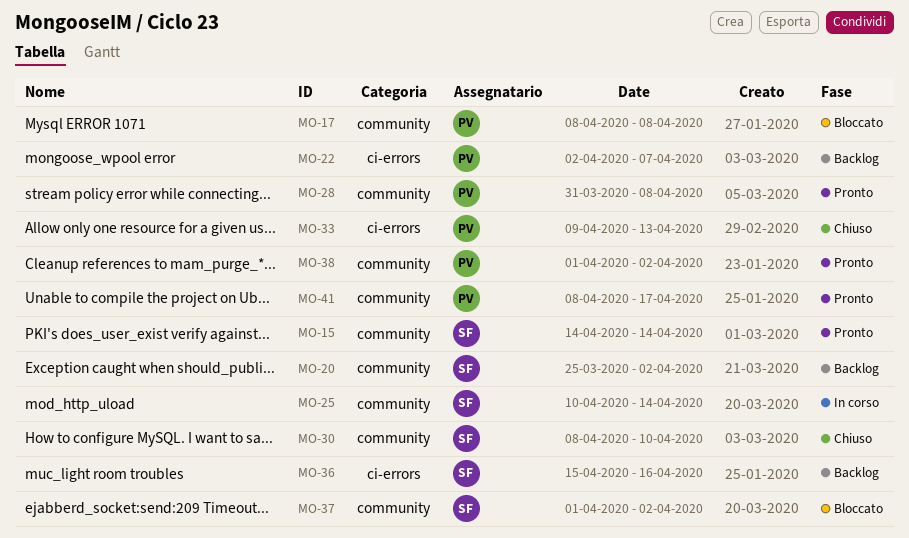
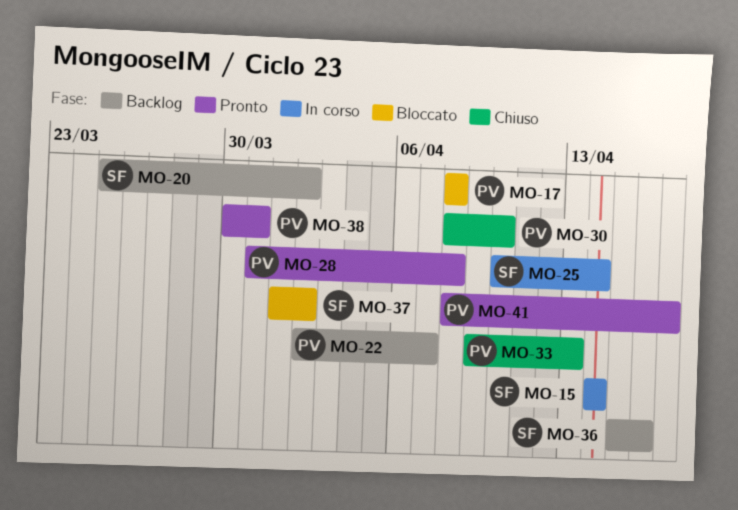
MO-15, status: Pronto -> In corso
MO-30, owner: SF -> PV
MO-38, start: Apr 1 -> Mar 30
MO-38, due: Apr 2 -> Mar 31

